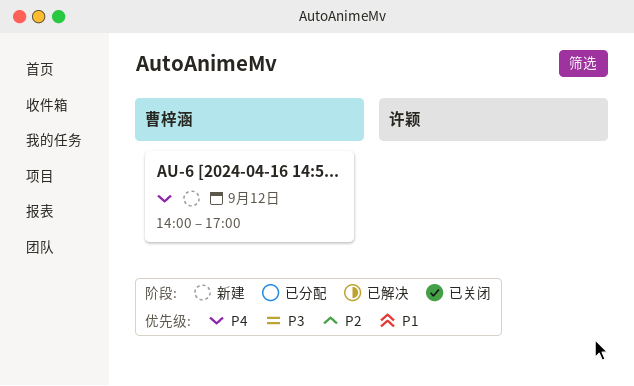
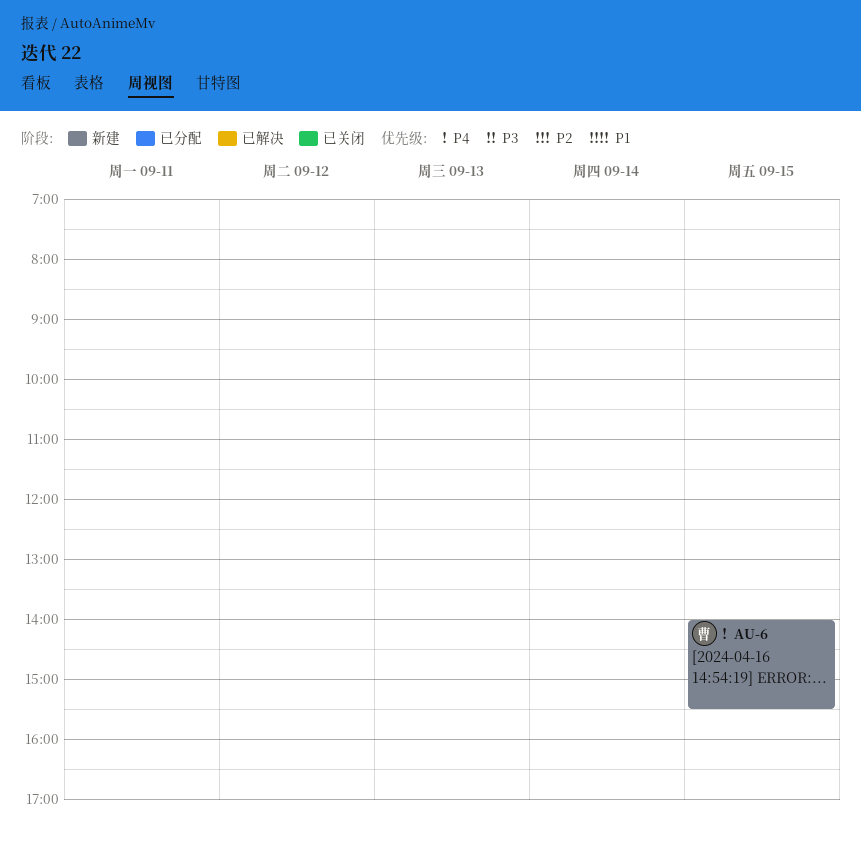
AU-6, day: Sep 12 -> Sep 15
AU-6, ends: 17:00 -> 15:30

